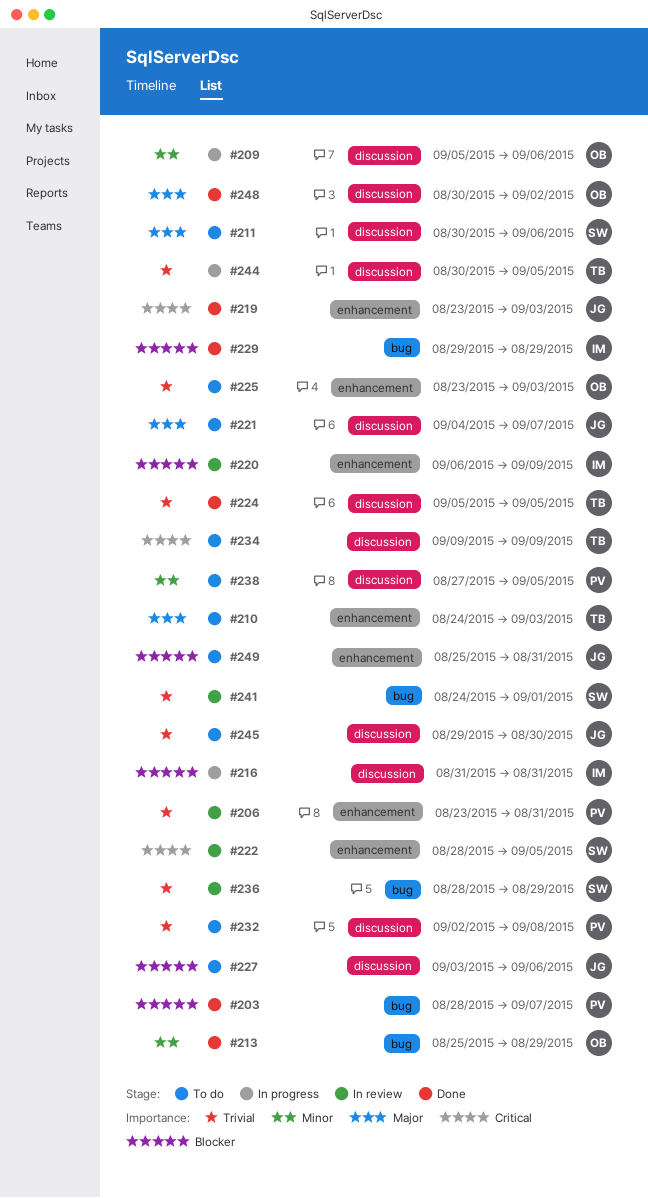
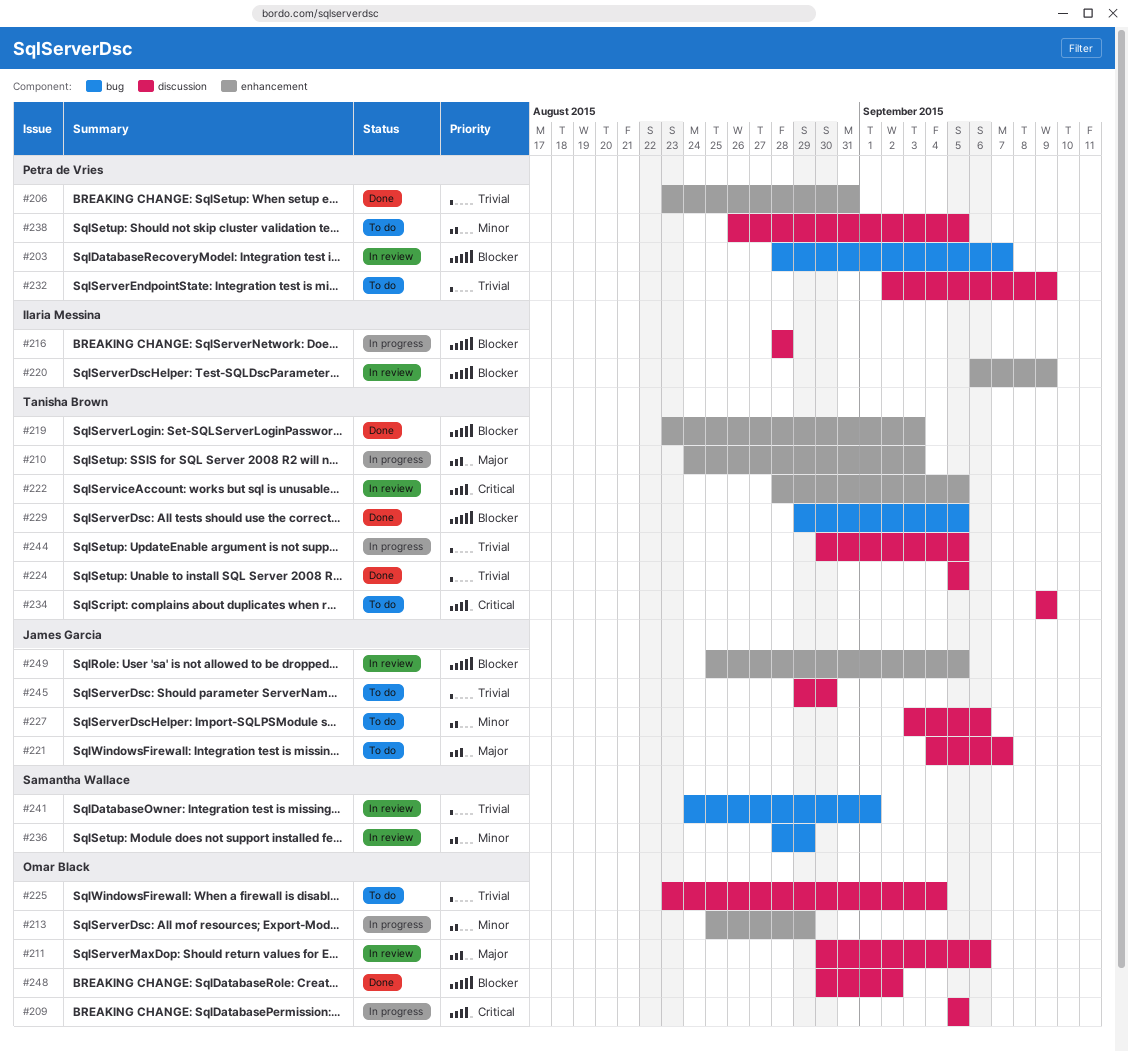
#203, status: Done -> In review
#206, status: In review -> Done
#209, priority: Minor -> Critical
#209, due: Sep 6 -> Sep 5
#210, status: To do -> In progress
#211, status: To do -> In review
#211, owner: Samantha Wallace -> Omar Black
#213, status: Done -> In progress
#213, label: bug -> enhancement
#216, start: Aug 31 -> Aug 28
#216, due: Aug 31 -> Aug 28
#219, owner: James Garcia -> Tanisha Brown
#219, priority: Critical -> Blocker
#222, owner: Samantha Wallace -> Tanisha Brown
#225, label: enhancement -> discussion
#225, due: Sep 3 -> Sep 4
#227, priority: Blocker -> Minor
#229, owner: Ilaria Messina -> Tanisha Brown
#229, due: Aug 29 -> Sep 5
#232, due: Sep 8 -> Sep 9
#236, priority: Trivial -> Minor
#238, start: Aug 27 -> Aug 26
#248, priority: Major -> Blocker
#249, status: To do -> In review
#249, due: Aug 31 -> Sep 5

